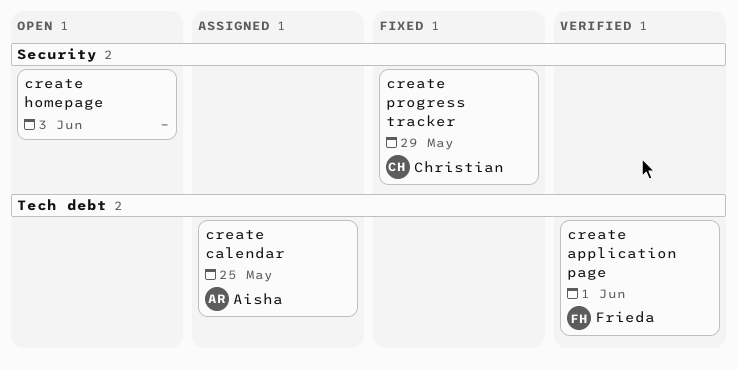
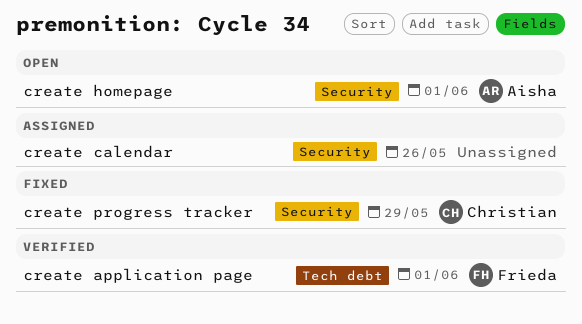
create calendar, owner: Aisha -> none
create calendar, label: Tech debt -> Security
create calendar, due: May 25 -> May 26
create homepage, owner: none -> Aisha
create homepage, due: Jun 3 -> Jun 1

